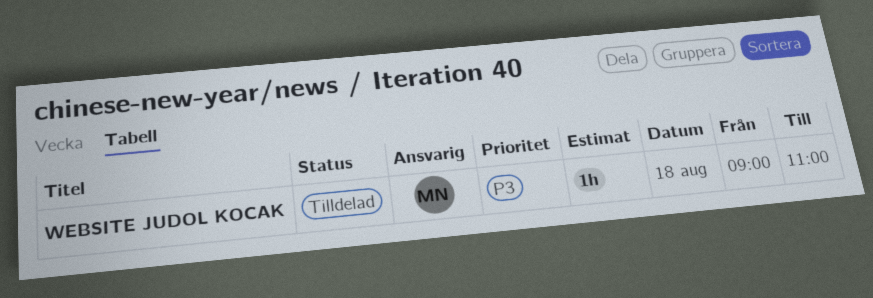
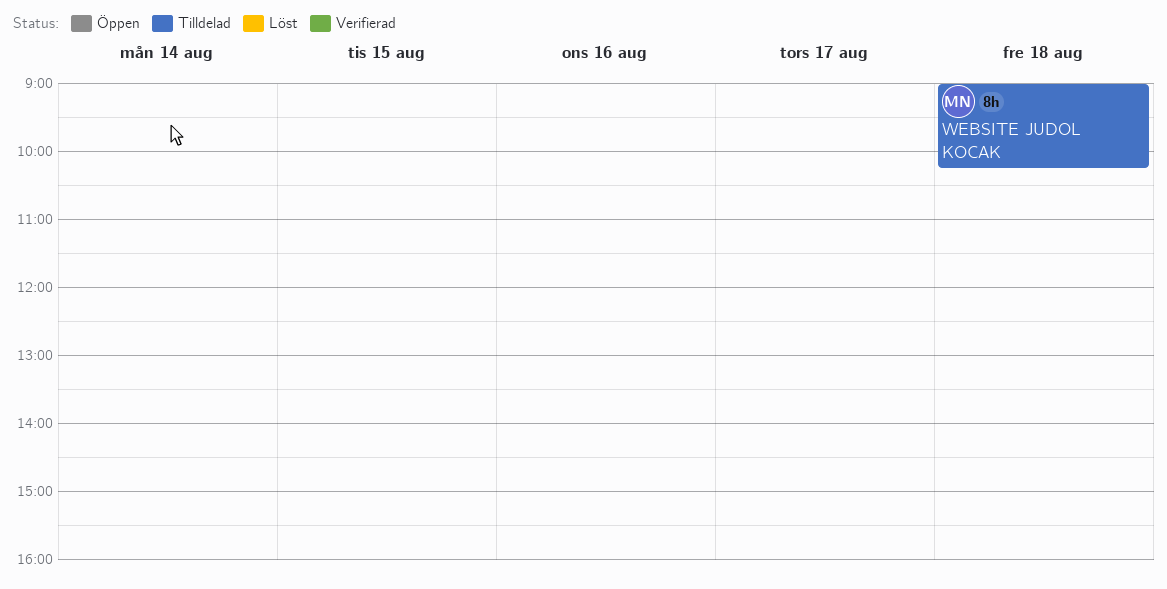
WEBSITE JUDOL KOCAK, estimate: 1h -> 8h
WEBSITE JUDOL KOCAK, ends: 11:00 -> 10:15

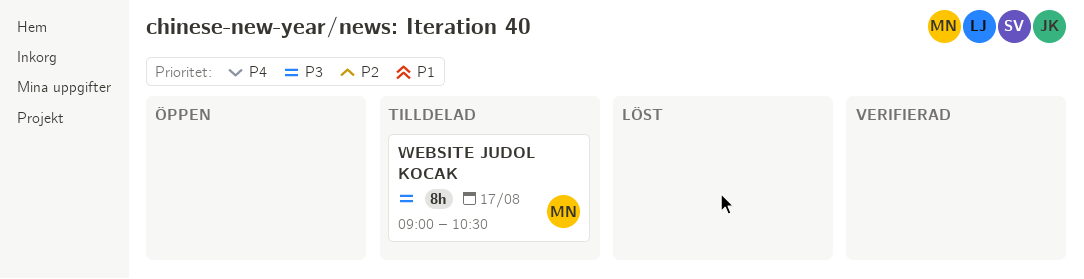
WEBSITE JUDOL KOCAK, day: Aug 18 -> Aug 17
WEBSITE JUDOL KOCAK, ends: 10:15 -> 10:30

